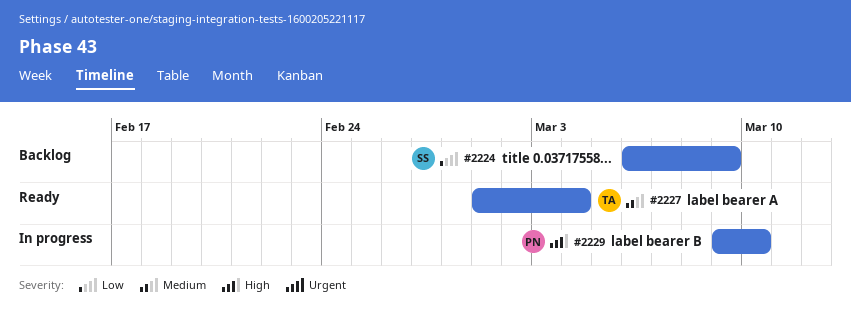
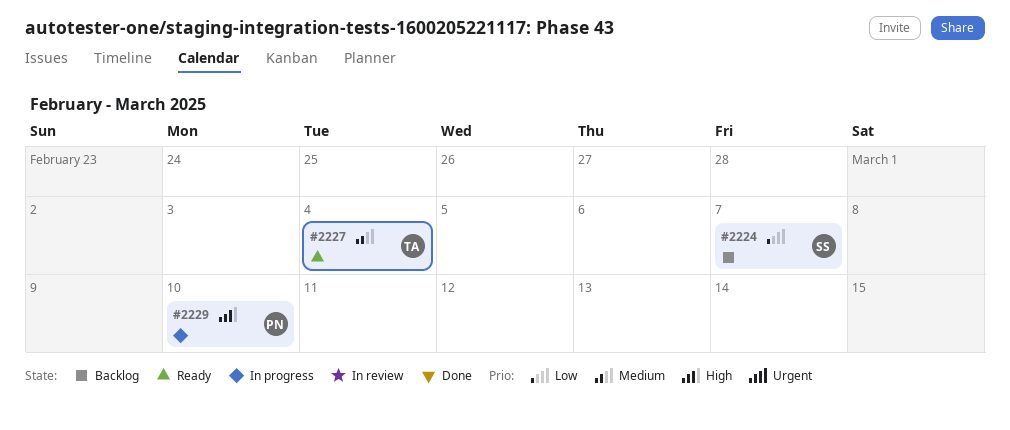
#2224, due: Mar 9 -> Mar 7

